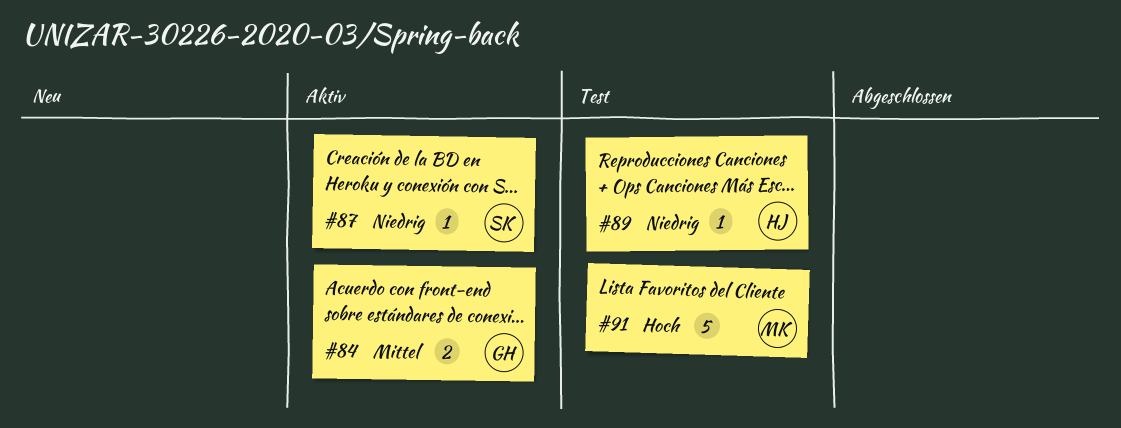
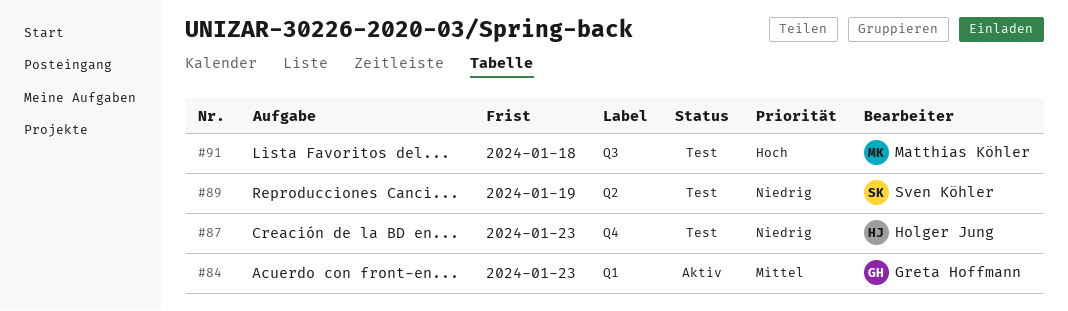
#87, status: Aktiv -> Test
#87, owner: Sven Köhler -> Holger Jung
#89, owner: Holger Jung -> Sven Köhler

